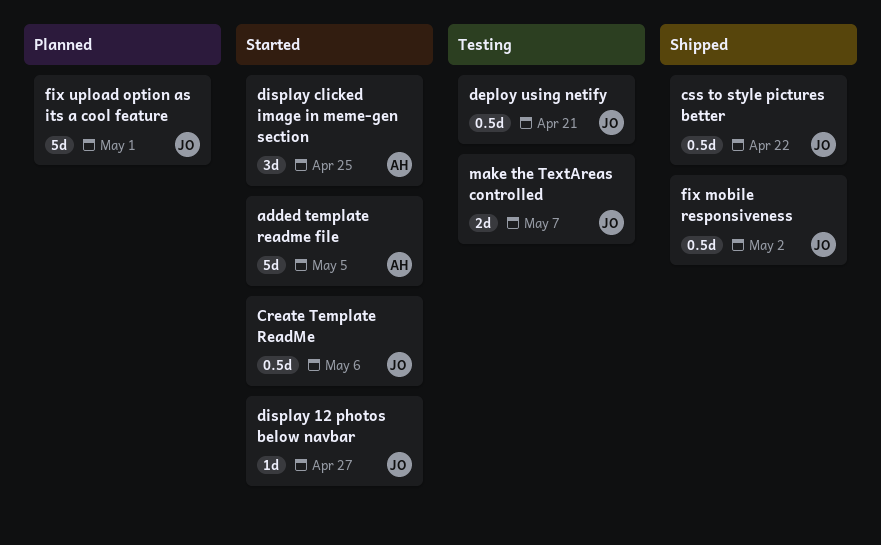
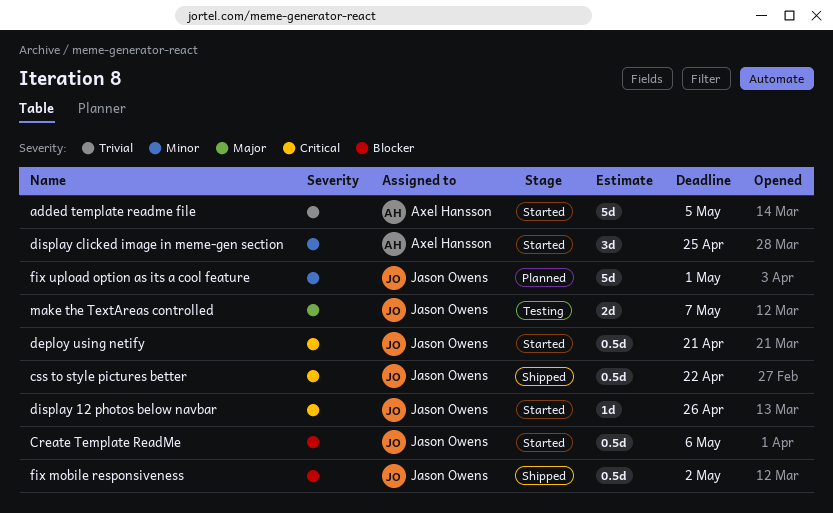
deploy using netify, status: Testing -> Started
display 12 photos below navbar, due: Apr 27 -> Apr 26

